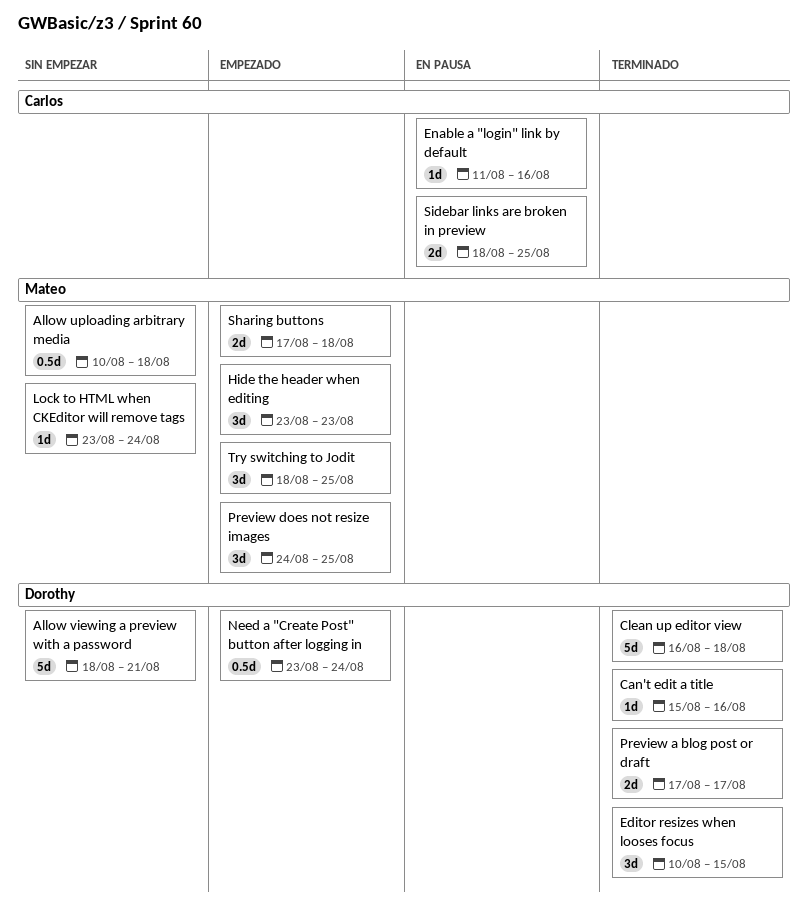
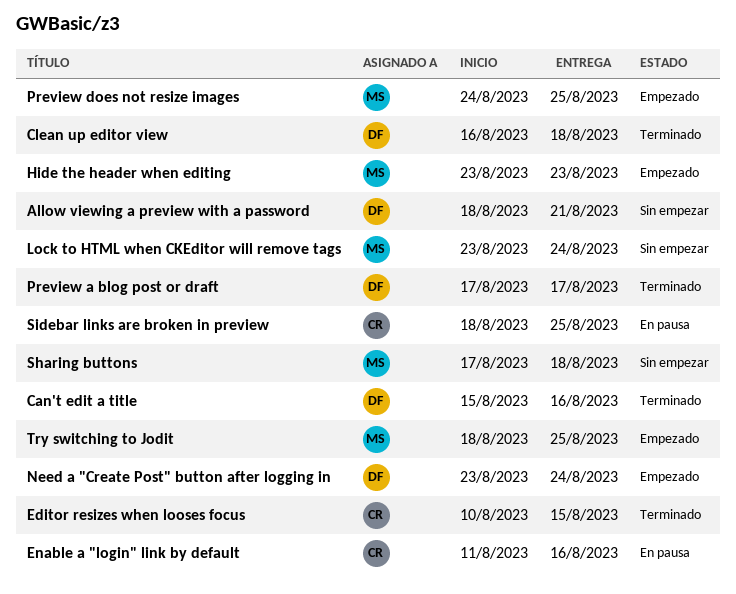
Allow uploading arbitrary media: present -> none
Editor resizes when looses focus, owner: Dorothy -> Carlos
Sharing buttons, status: Empezado -> Sin empezar

